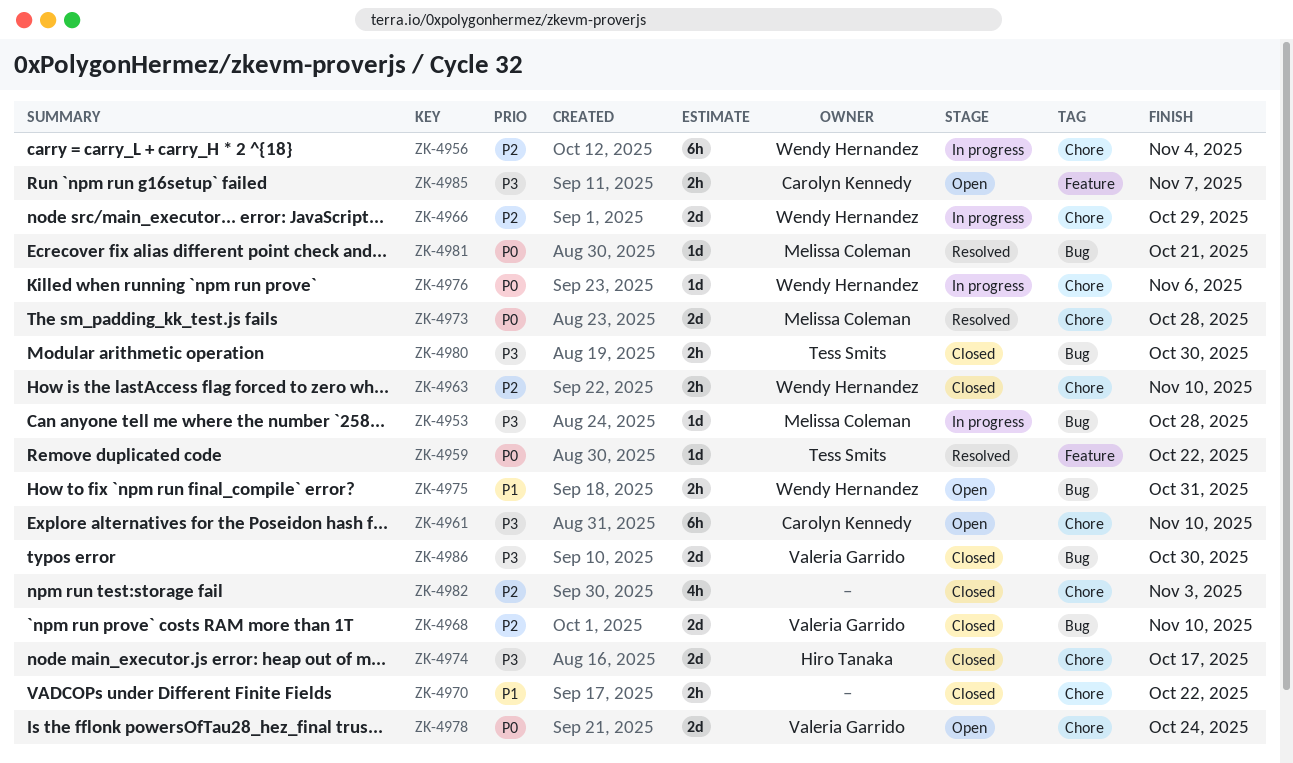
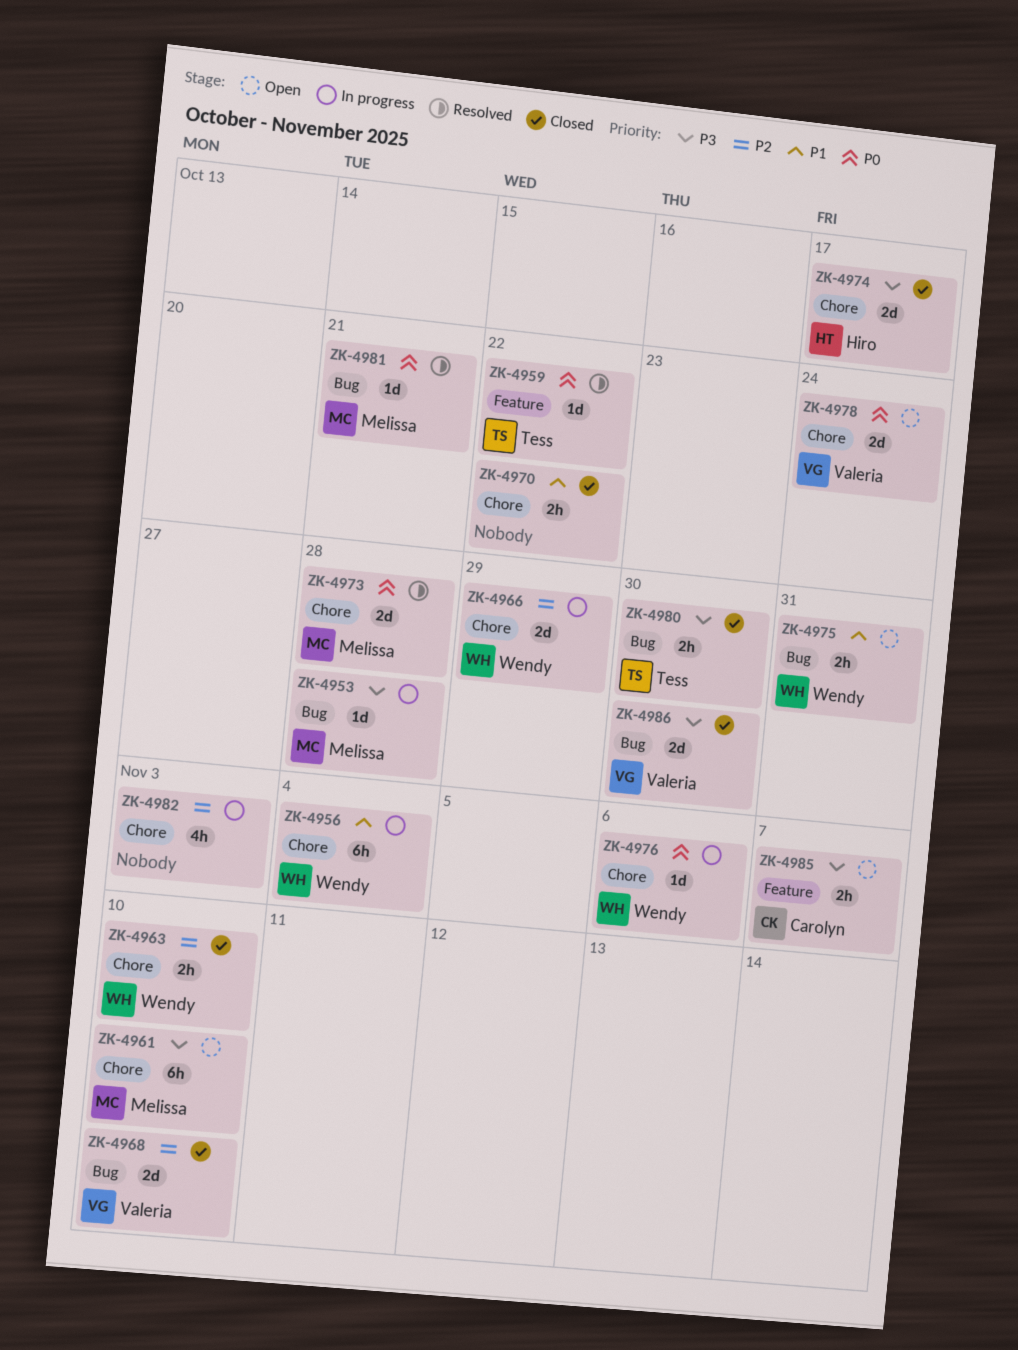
ZK-4956, priority: P2 -> P1
ZK-4961, owner: Carolyn Kennedy -> Melissa Coleman
ZK-4982, status: Closed -> In progress

